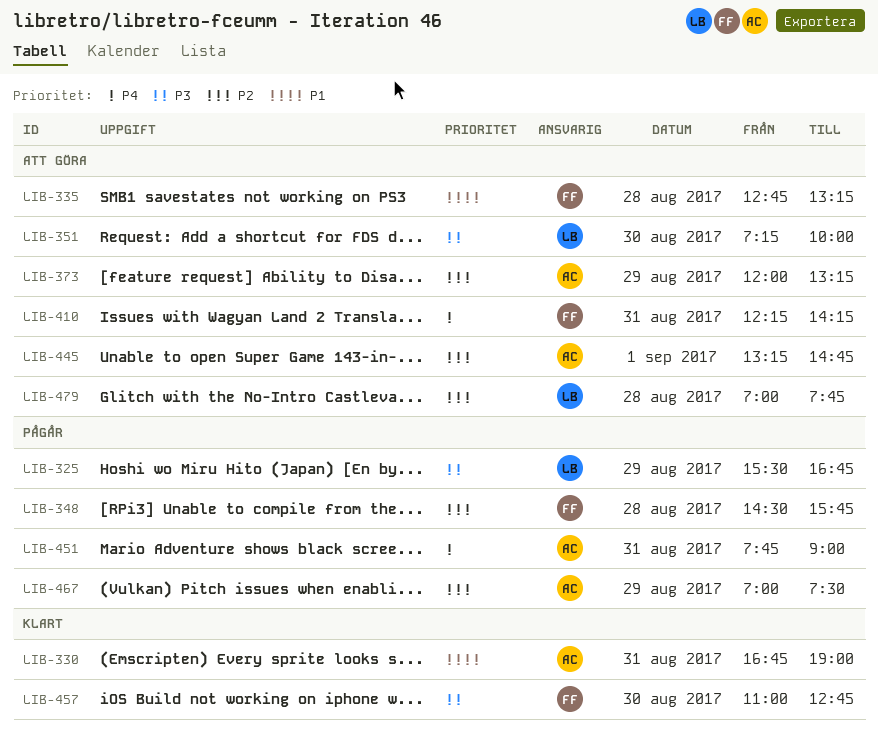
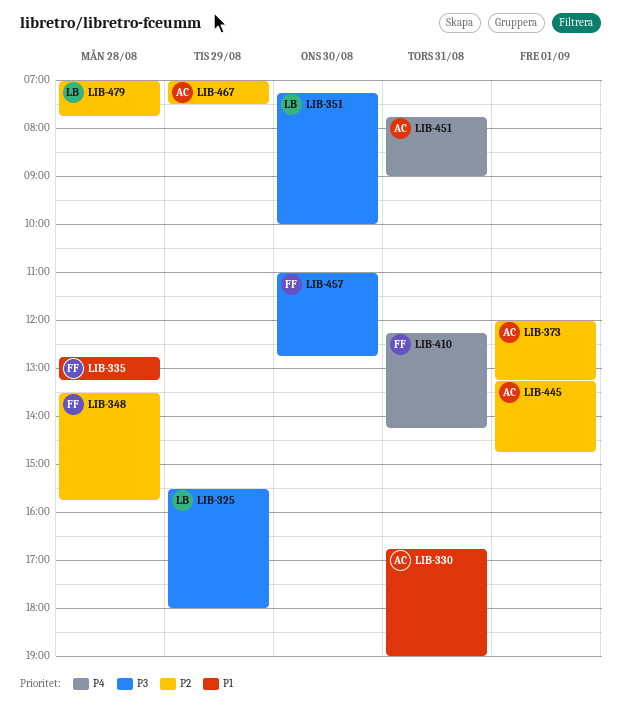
LIB-325, ends: 16:45 -> 18:00
LIB-348, begins: 14:30 -> 13:30
LIB-373, day: Aug 29 -> Sep 1

